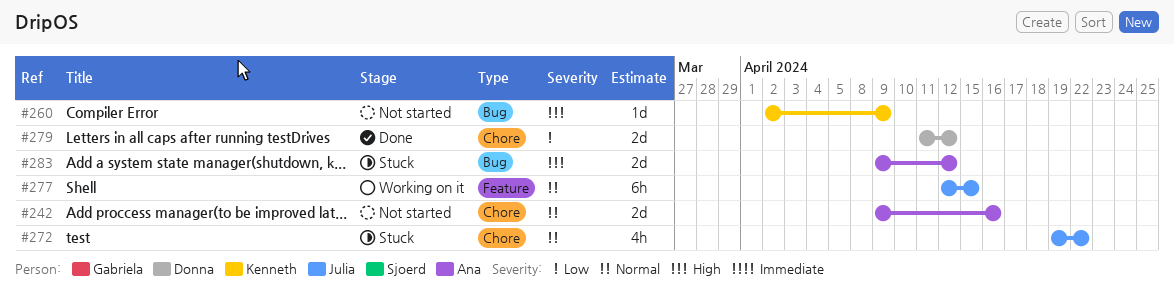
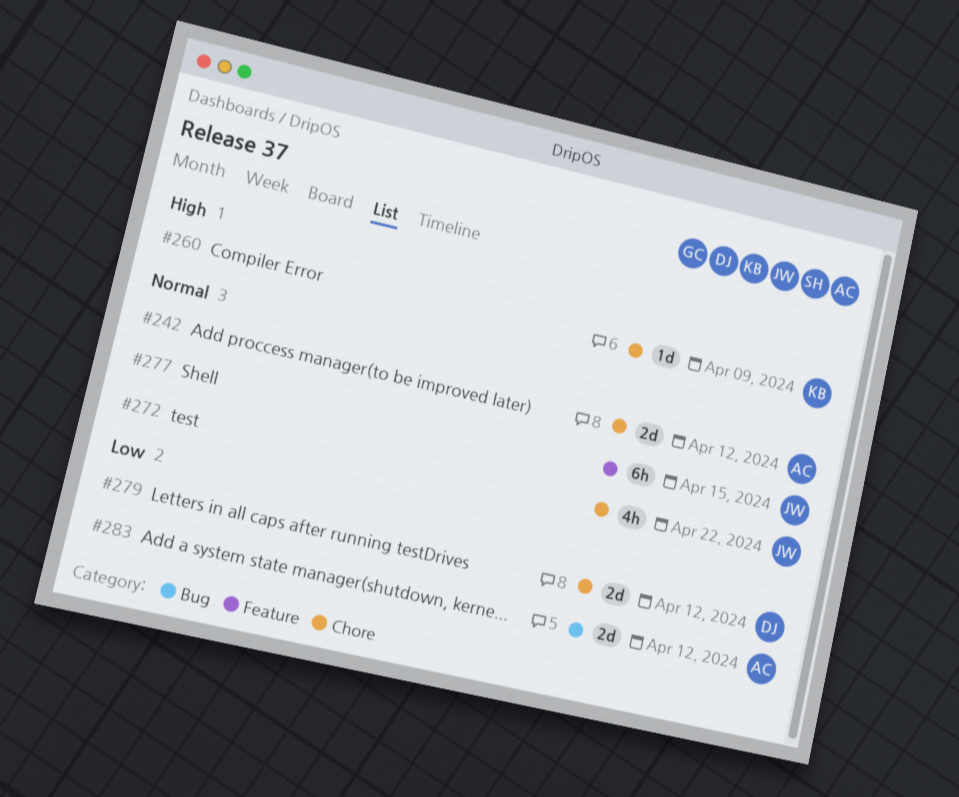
#242, due: Apr 16 -> Apr 12
#260, label: Bug -> Chore
#283, priority: High -> Low

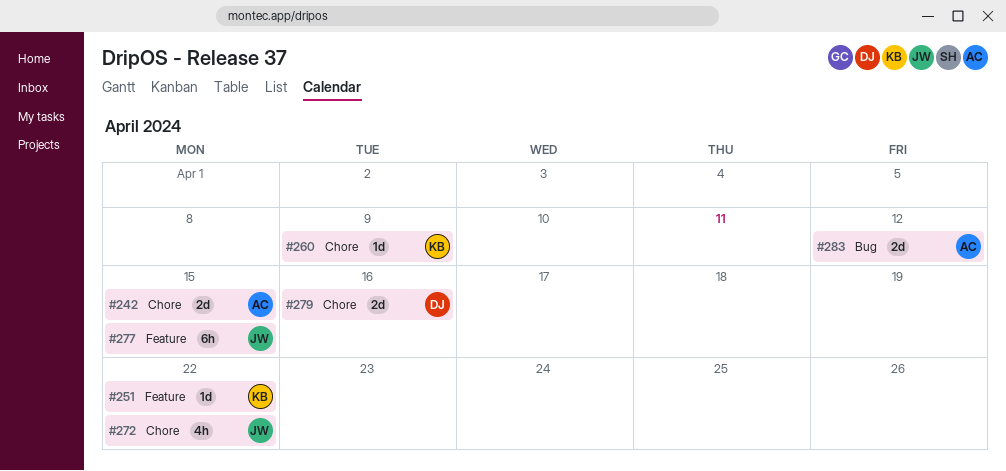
#242, due: Apr 12 -> Apr 15
#251: none -> present
#279, due: Apr 12 -> Apr 16

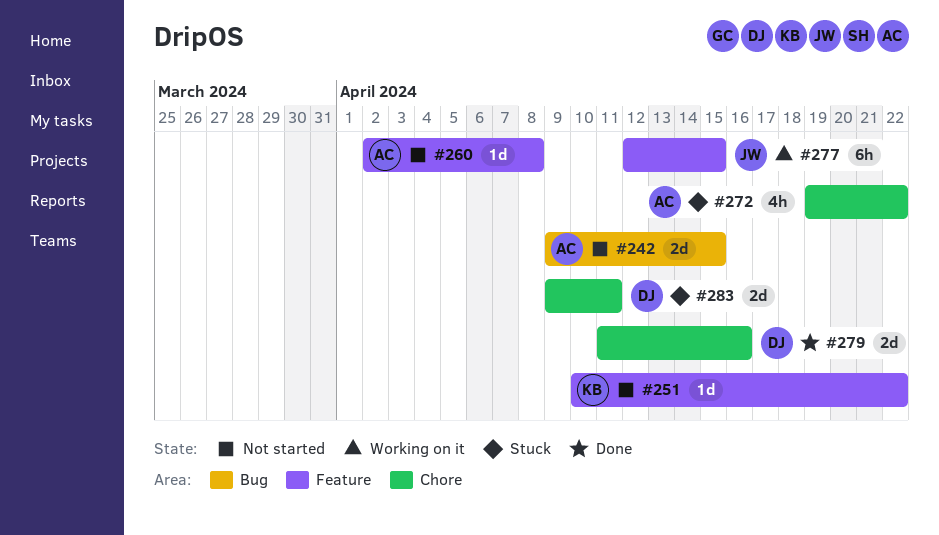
#242, label: Chore -> Bug
#260, owner: KB -> AC
#260, label: Chore -> Feature
#260, due: Apr 9 -> Apr 8
#272, owner: JW -> AC
#283, owner: AC -> DJ
#283, label: Bug -> Chore
#283, due: Apr 12 -> Apr 11

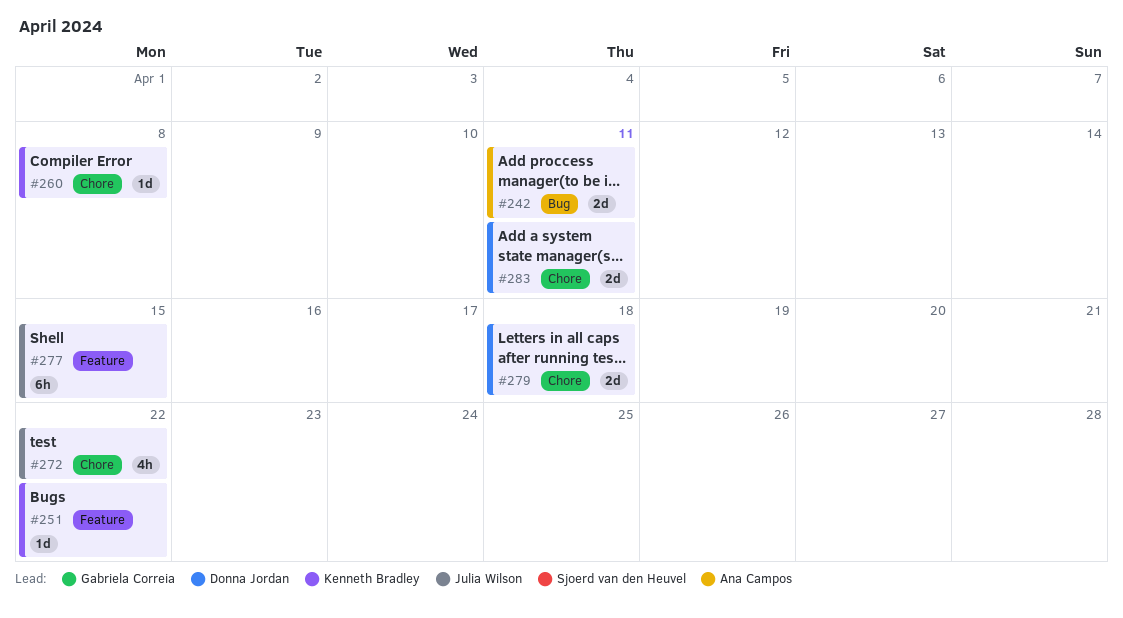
#242, due: Apr 15 -> Apr 11
#260, owner: Ana Campos -> Kenneth Bradley
#260, label: Feature -> Chore
#272, owner: Ana Campos -> Julia Wilson
#279, due: Apr 16 -> Apr 18

